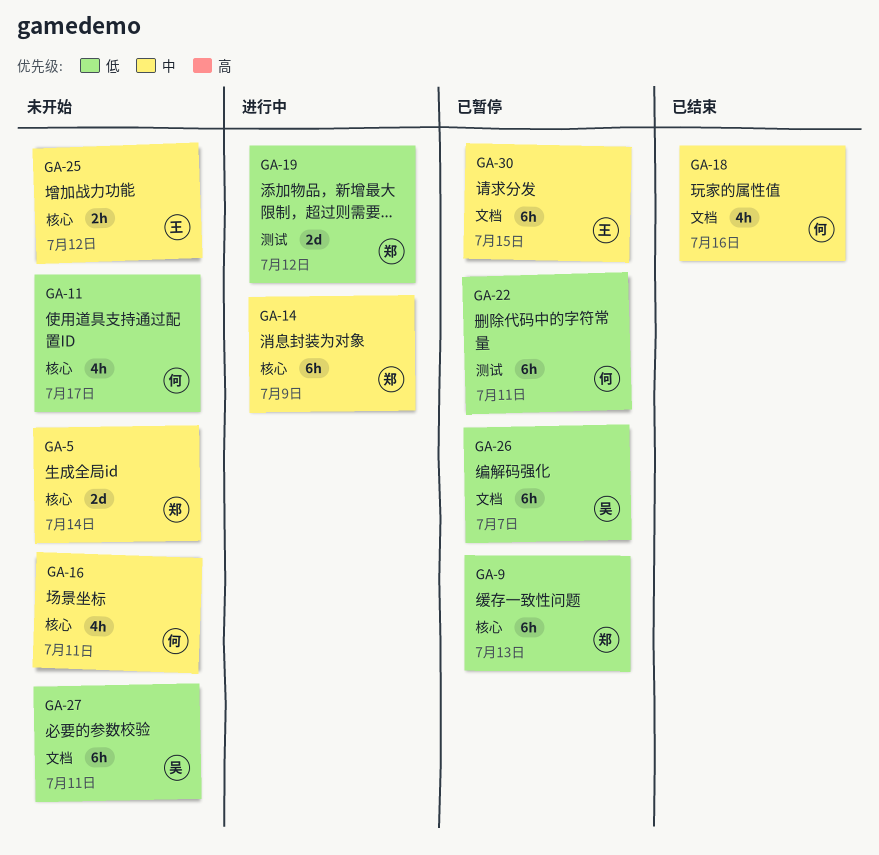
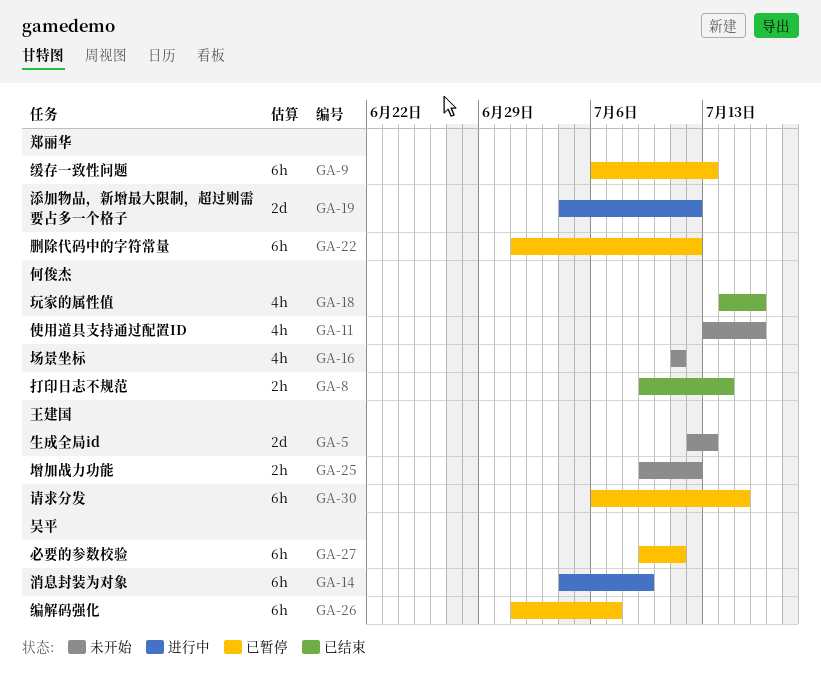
GA-5, owner: 郑丽华 -> 王建国
GA-5, due: Jul 14 -> Jul 13
GA-8: none -> present
GA-11, due: Jul 17 -> Jul 16
GA-14, owner: 郑丽华 -> 吴平
GA-22, owner: 何俊杰 -> 郑丽华
GA-22, due: Jul 11 -> Jul 12
GA-27, status: 未开始 -> 已暂停

